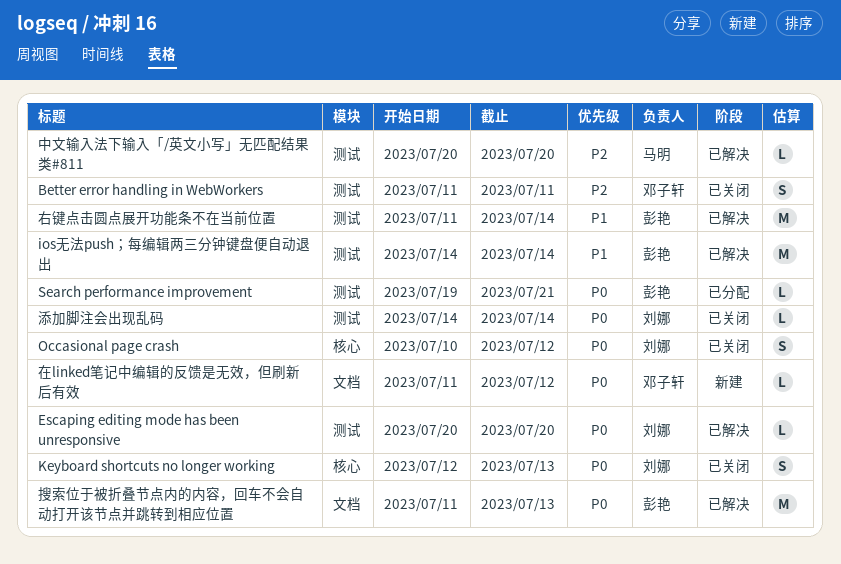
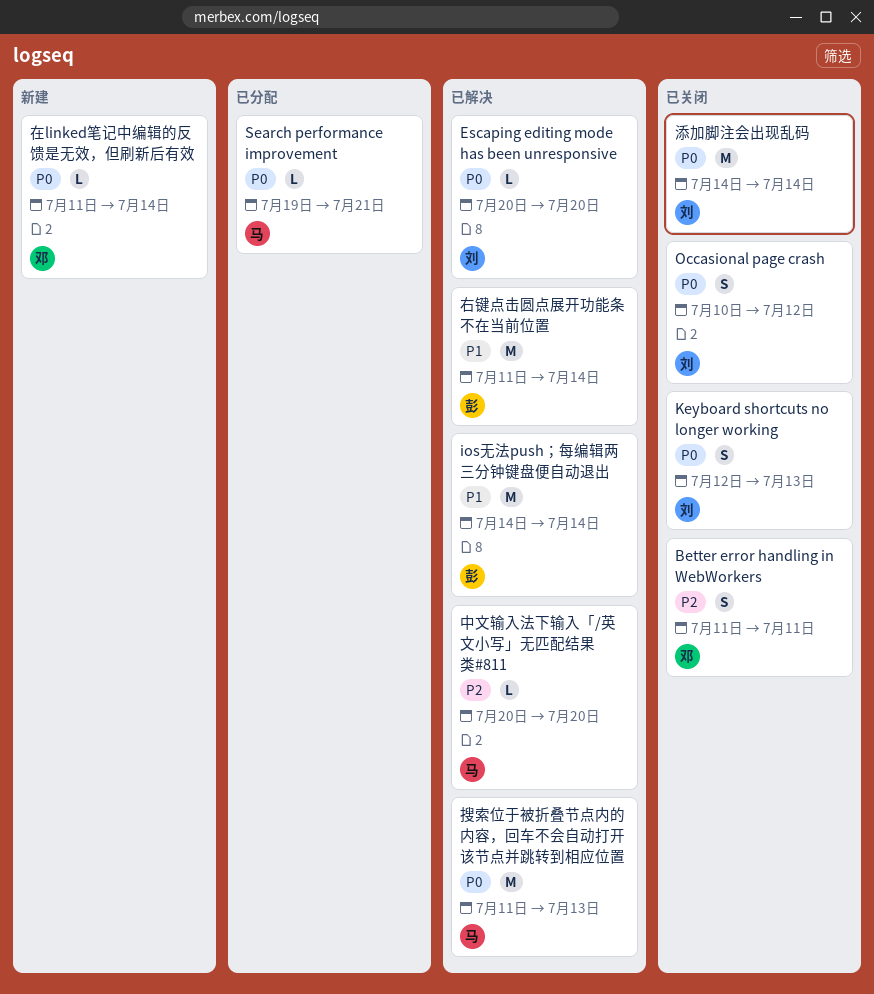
Search performance improvement, owner: 彭艳 -> 马明
在linked笔记中编辑的反馈是无效，但刷新后有效, due: Jul 12 -> Jul 14
搜索位于被折叠节点内的内容，回车不会自动打开该节点并跳转到相应位置, owner: 彭艳 -> 马明
添加脚注会出现乱码, estimate: L -> M

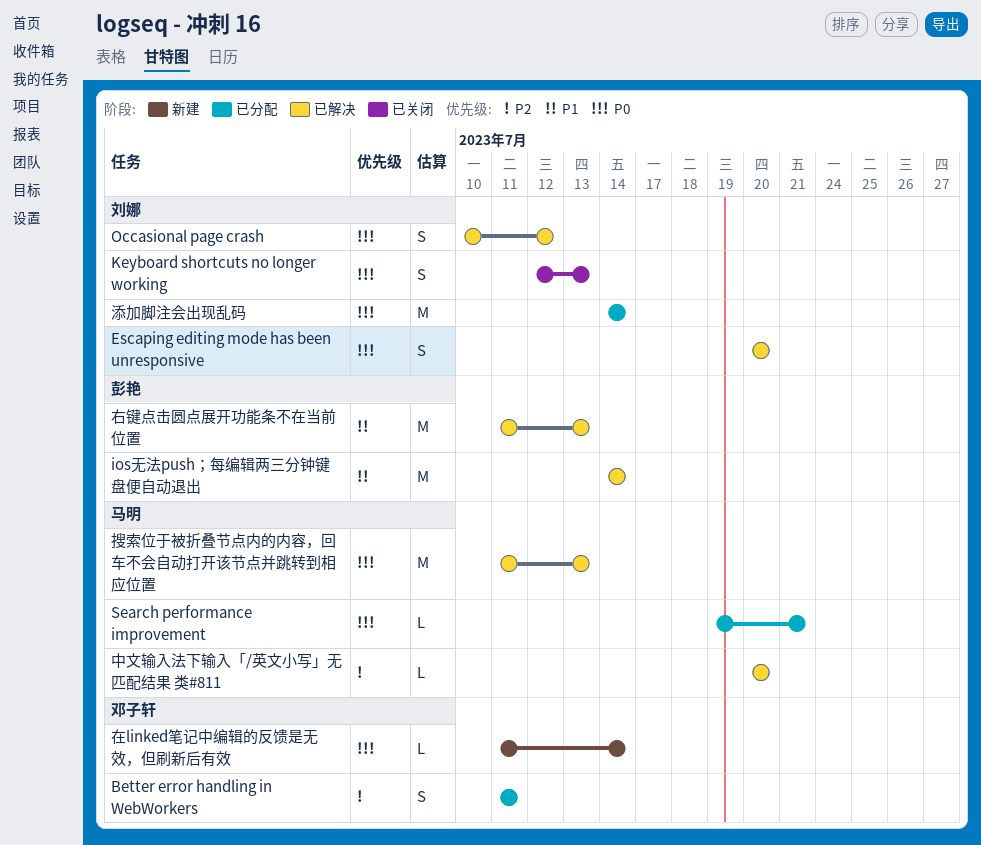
Better error handling in WebWorkers, status: 已关闭 -> 已分配
Escaping editing mode has been unresponsive, estimate: L -> S
Occasional page crash, status: 已关闭 -> 已解决
右键点击圆点展开功能条不在当前位置, due: Jul 14 -> Jul 13
添加脚注会出现乱码, status: 已关闭 -> 已分配

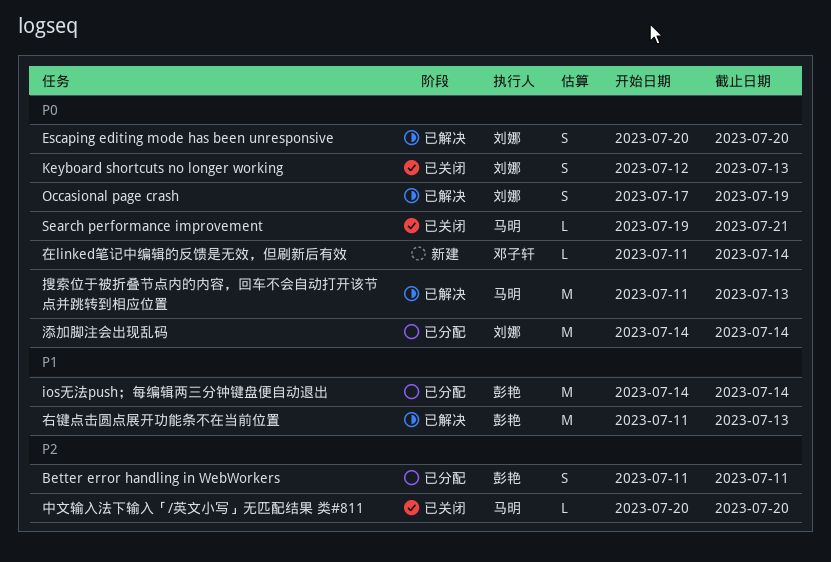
Better error handling in WebWorkers, owner: 邓子轩 -> 彭艳
ios无法push；每编辑两三分钟键盘便自动退出, status: 已解决 -> 已分配
Occasional page crash, start: Jul 10 -> Jul 17
Occasional page crash, due: Jul 12 -> Jul 19
Search performance improvement, status: 已分配 -> 已关闭
中文输入法下输入「/英文小写」无匹配结果 类#811, status: 已解决 -> 已关闭

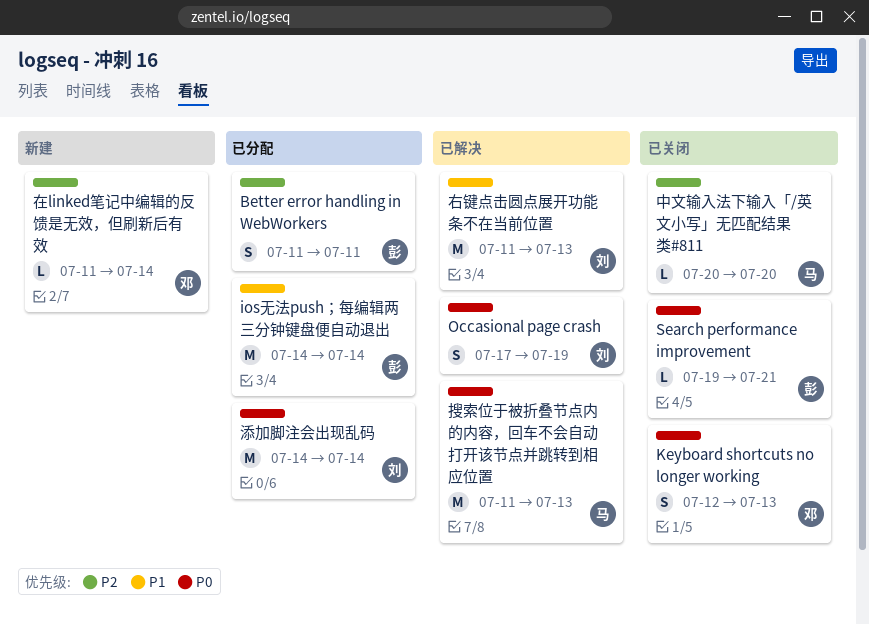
Escaping editing mode has been unresponsive: present -> none
Keyboard shortcuts no longer working, owner: 刘娜 -> 邓子轩
Search performance improvement, owner: 马明 -> 彭艳
右键点击圆点展开功能条不在当前位置, owner: 彭艳 -> 刘娜
在linked笔记中编辑的反馈是无效，但刷新后有效, priority: P0 -> P2

